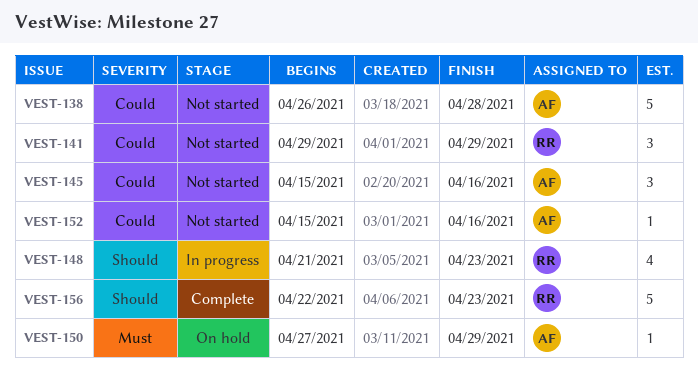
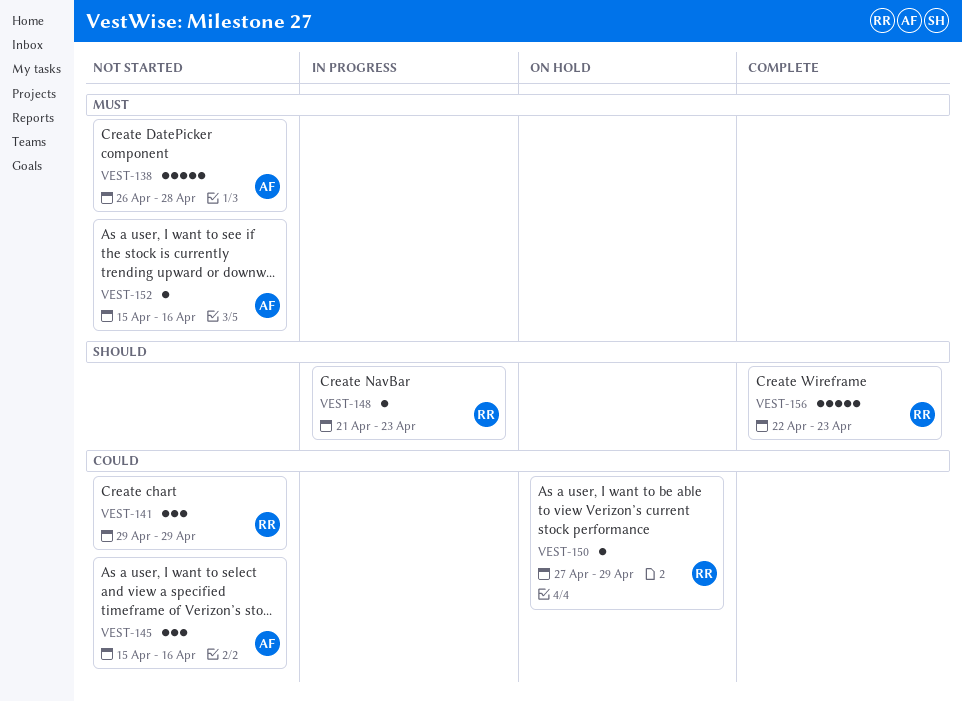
VEST-138, priority: Could -> Must
VEST-148, estimate: 4 -> 1
VEST-150, owner: AF -> RR
VEST-150, priority: Must -> Could
VEST-152, priority: Could -> Must

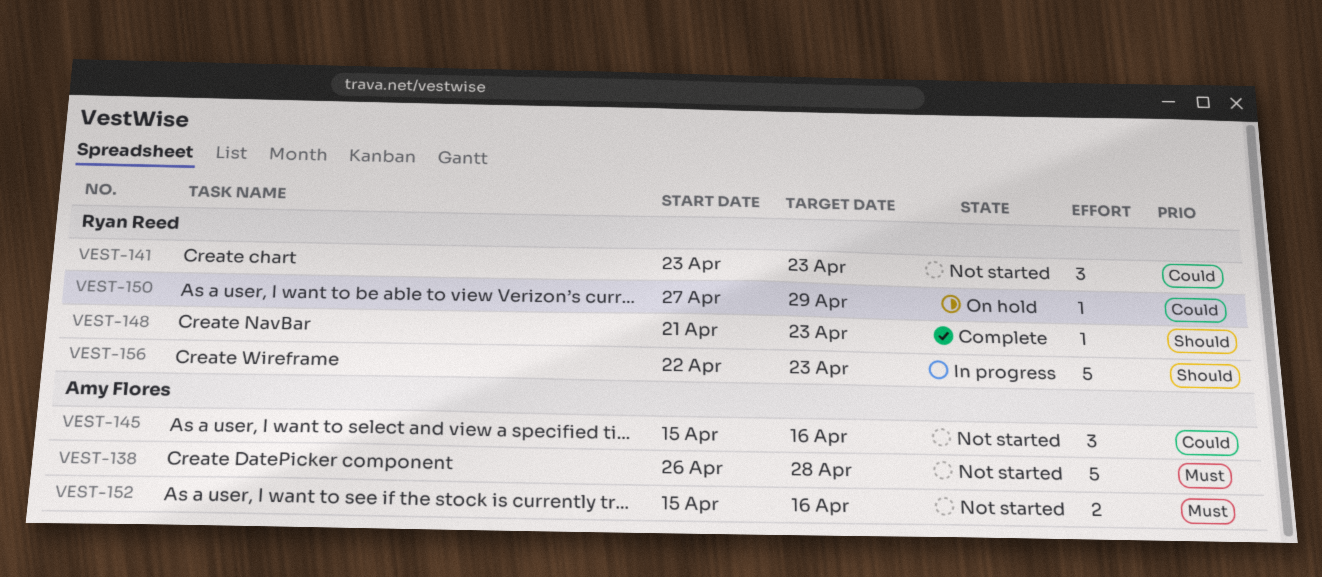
VEST-141, start: Apr 29 -> Apr 23
VEST-141, due: Apr 29 -> Apr 23
VEST-148, status: In progress -> Complete
VEST-152, estimate: 1 -> 2
VEST-156, status: Complete -> In progress

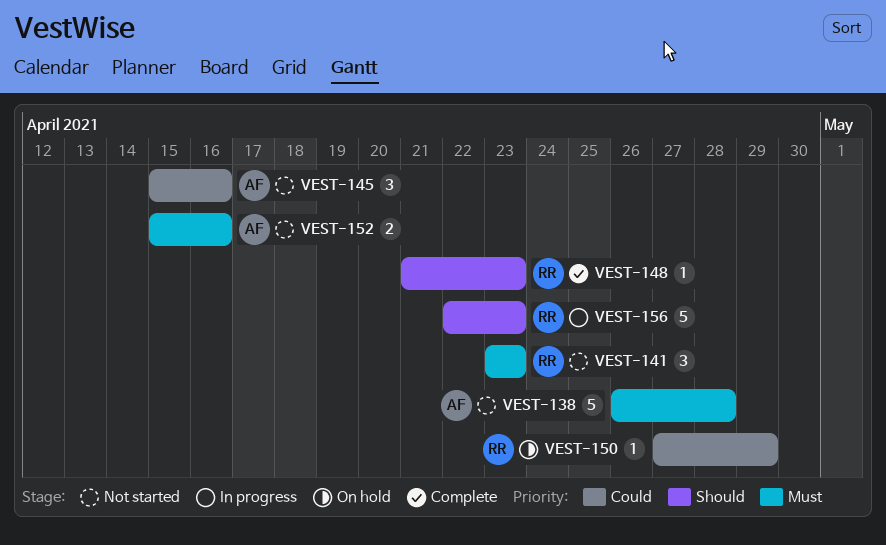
VEST-141, priority: Could -> Must

